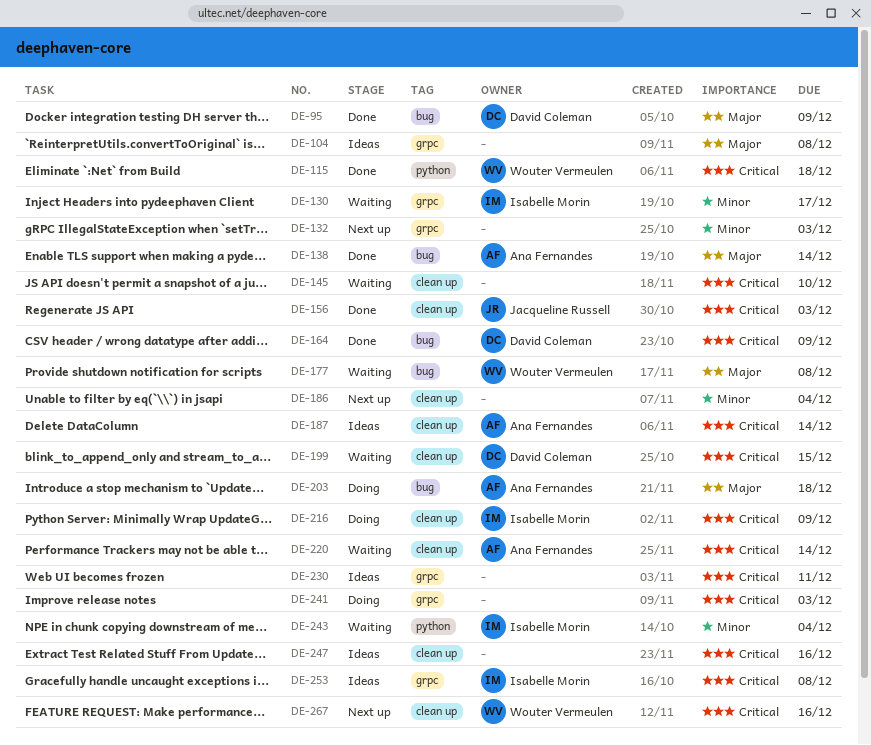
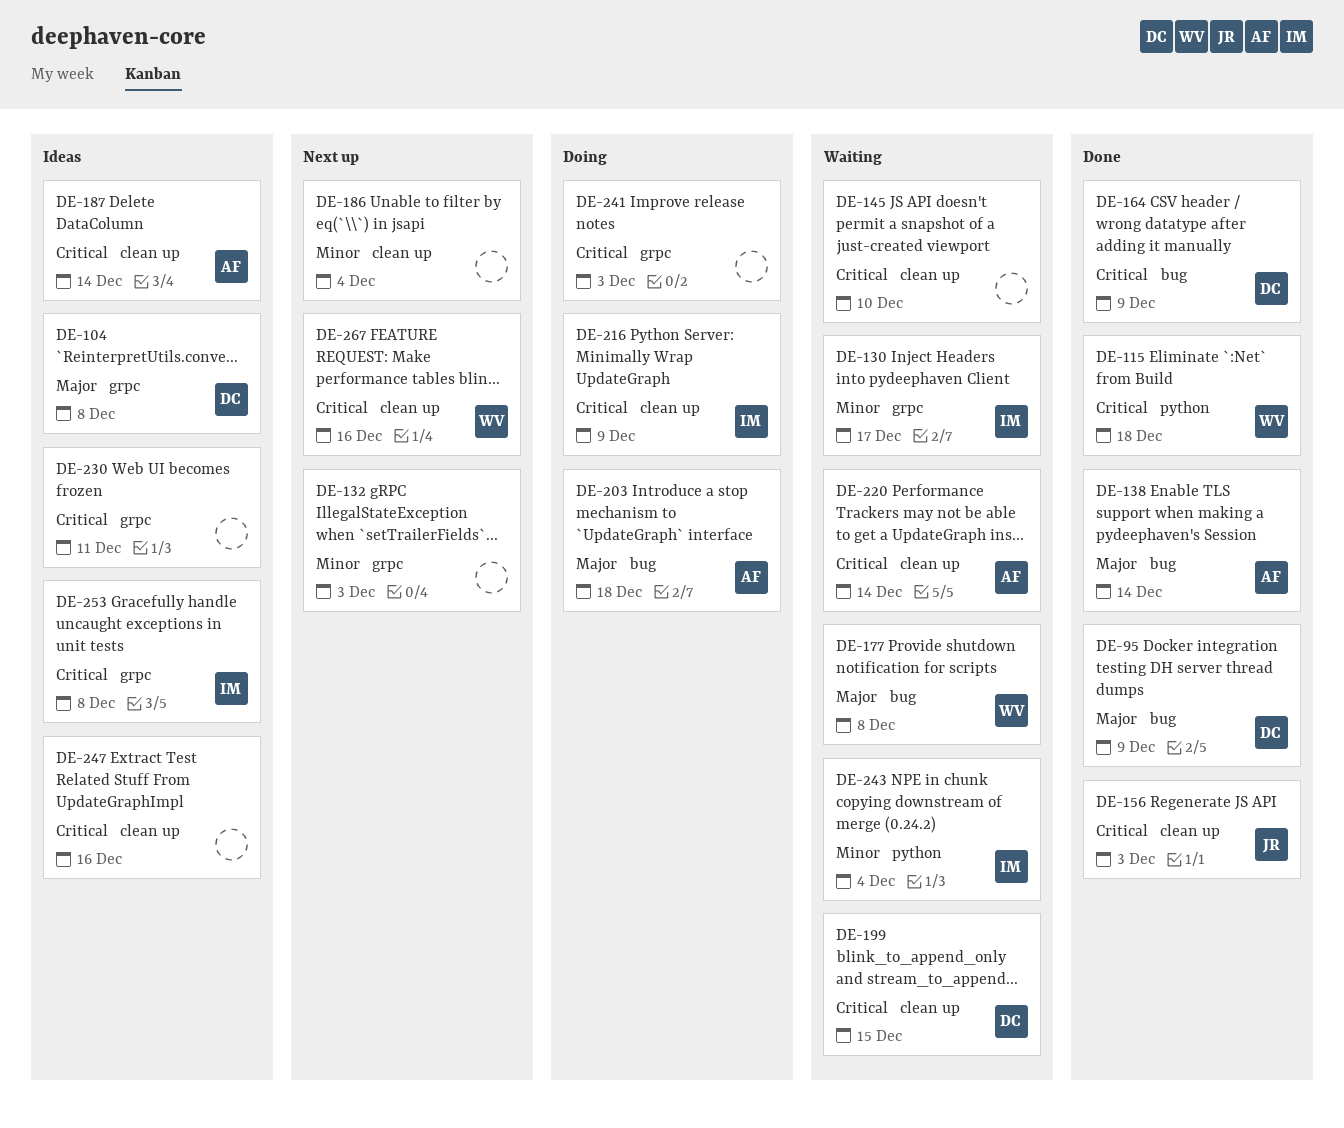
DE-104, owner: none -> David Coleman

